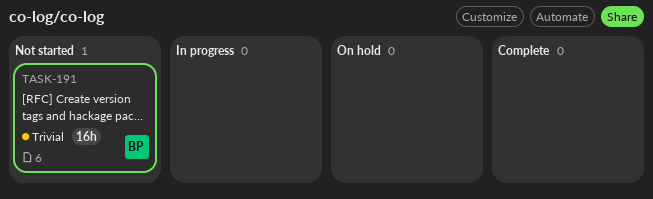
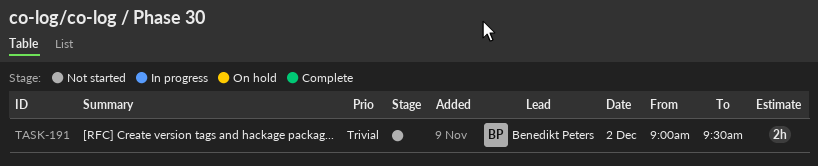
TASK-191, estimate: 16h -> 2h

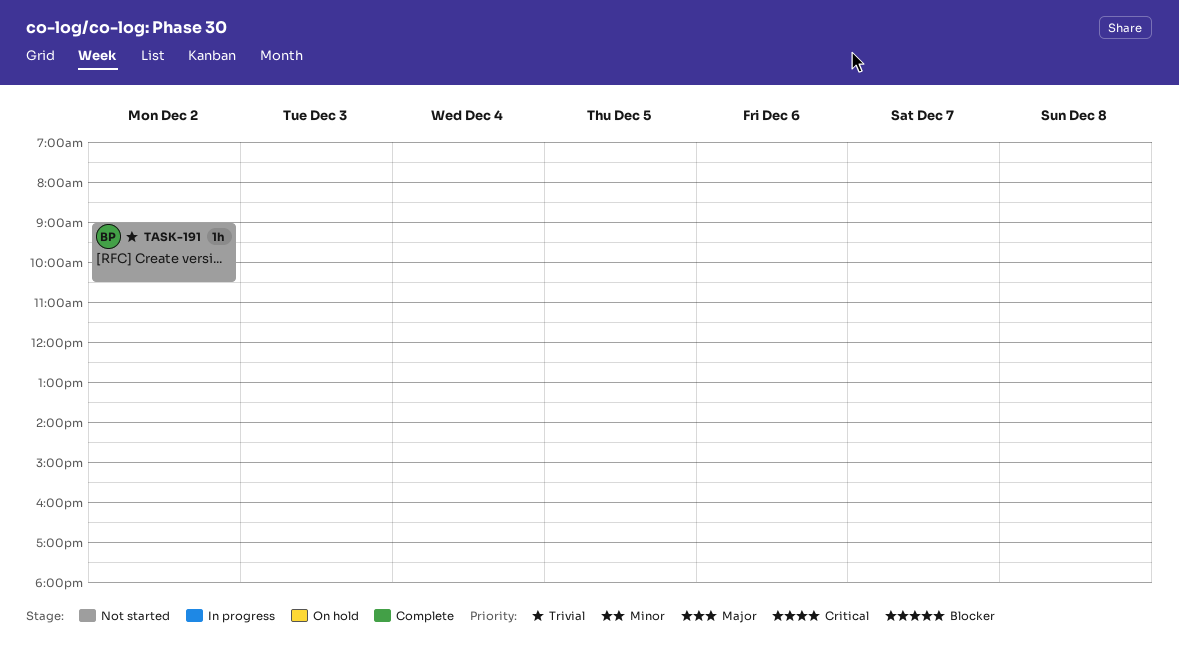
TASK-191, estimate: 2h -> 1h
TASK-191, ends: 09:30 -> 10:30

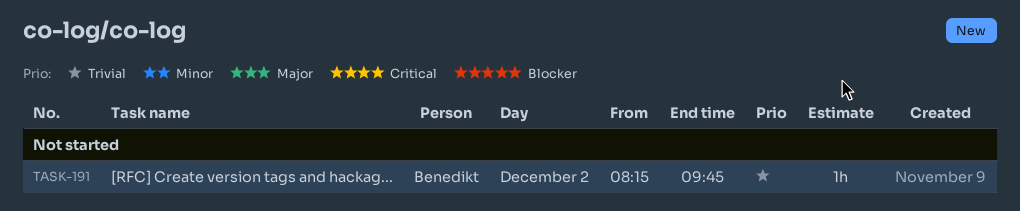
TASK-191, begins: 09:00 -> 08:15
TASK-191, ends: 10:30 -> 09:45

